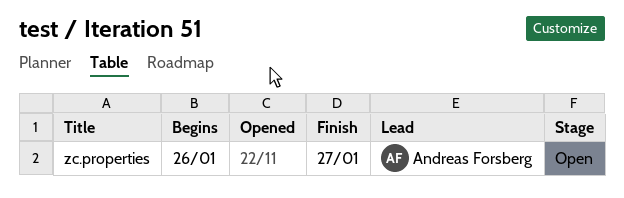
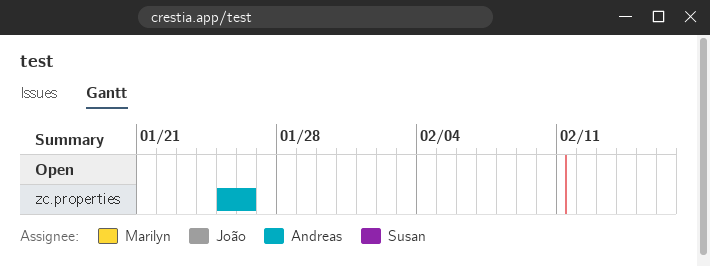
zc.properties, start: Jan 26 -> Jan 25
zc.properties, due: Jan 27 -> Jan 26

